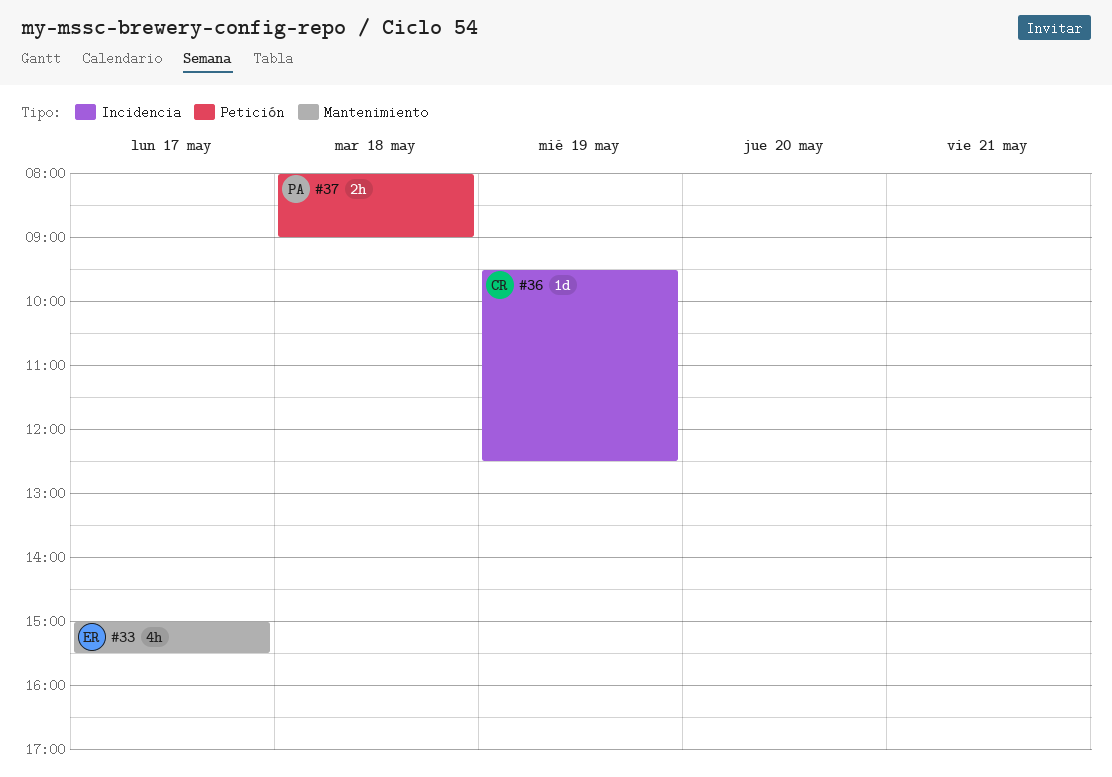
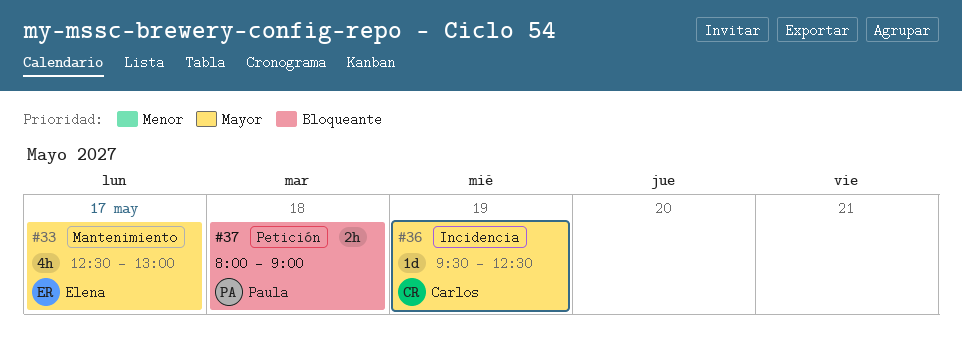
#33, begins: 15:00 -> 12:30
#33, ends: 15:30 -> 13:00

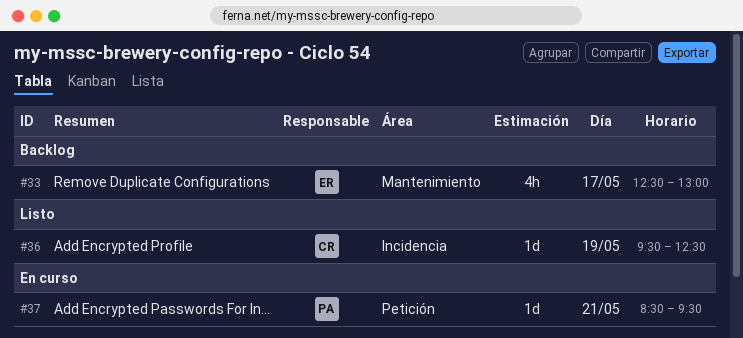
#37, estimate: 2h -> 1d
#37, day: May 18 -> May 21
#37, begins: 08:00 -> 08:30
#37, ends: 09:00 -> 09:30

